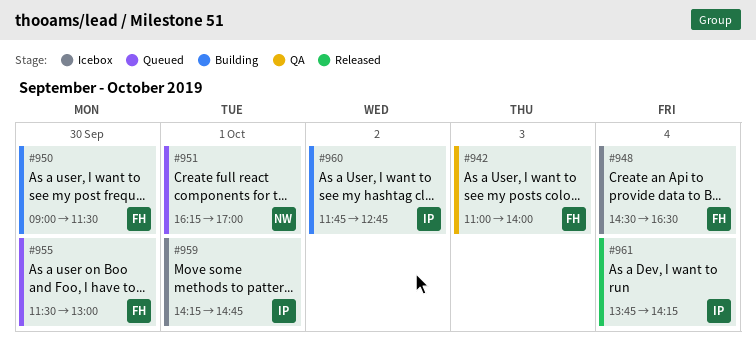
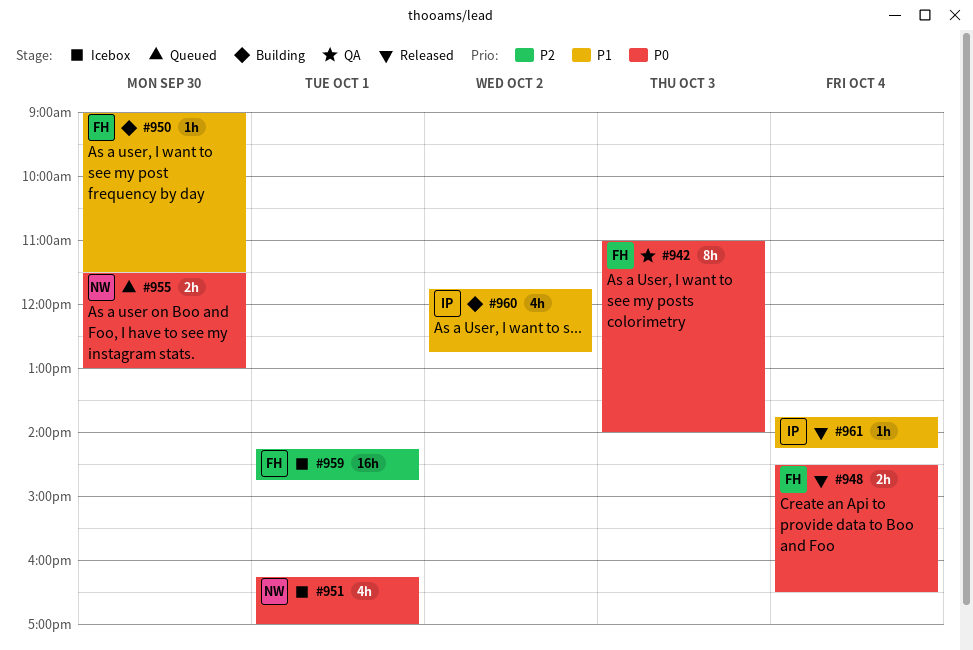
#948, status: Icebox -> Released
#951, status: Queued -> Icebox
#955, owner: FH -> NW
#959, owner: IP -> FH

